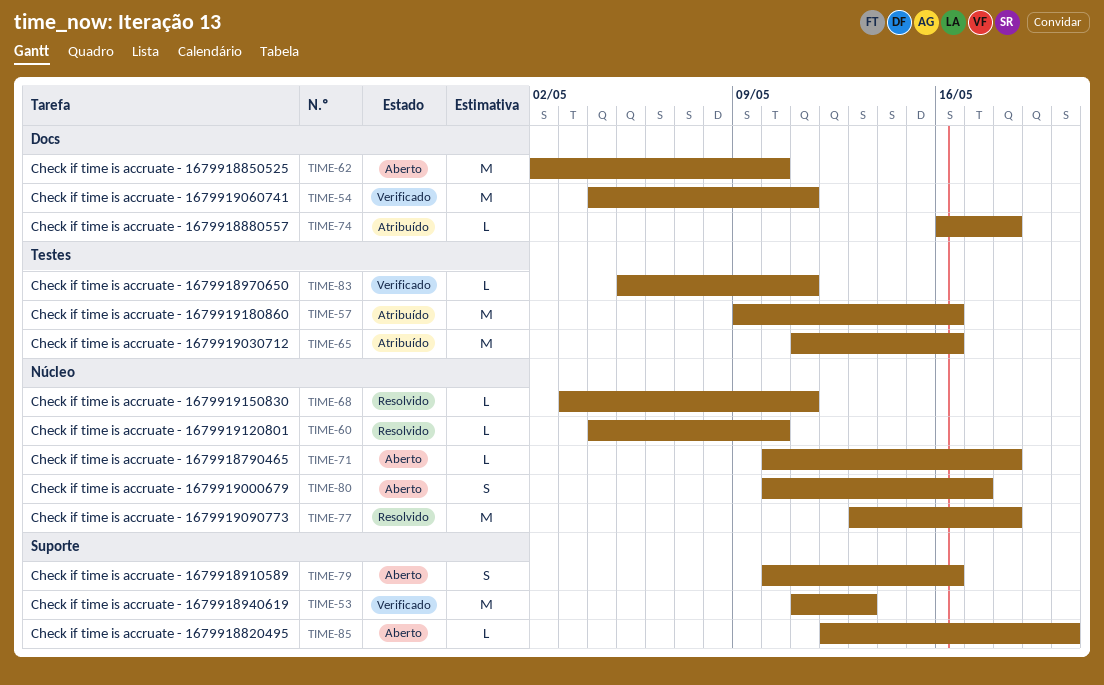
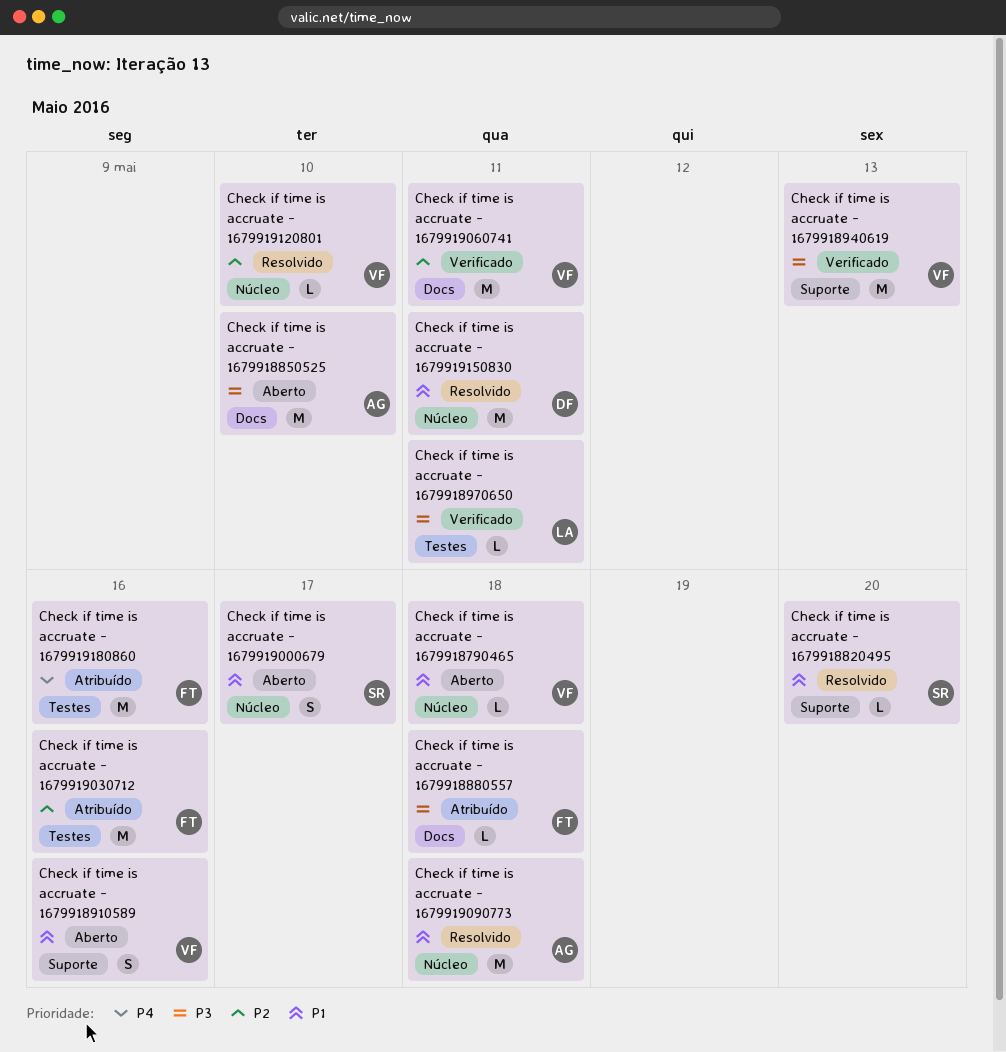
Check if time is accruate - 1679918820495, status: Aberto -> Resolvido
Check if time is accruate - 1679919150830, estimate: L -> M

